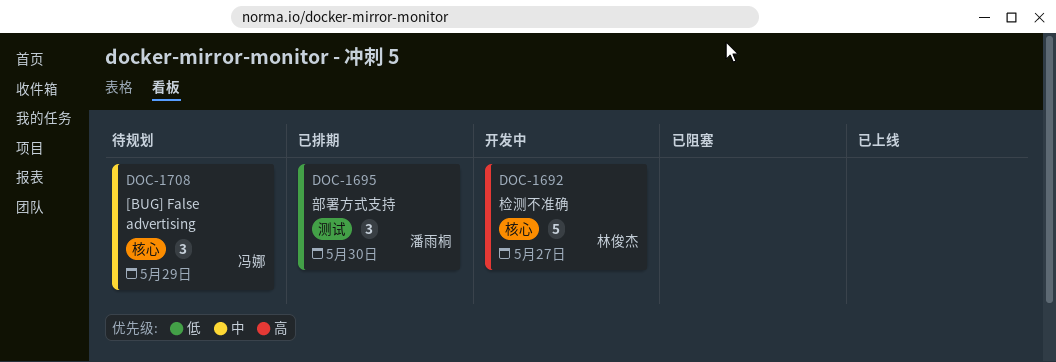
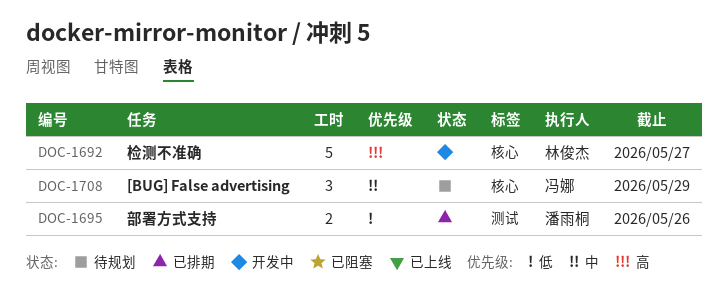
DOC-1695, estimate: 3 -> 2
DOC-1695, due: May 30 -> May 26

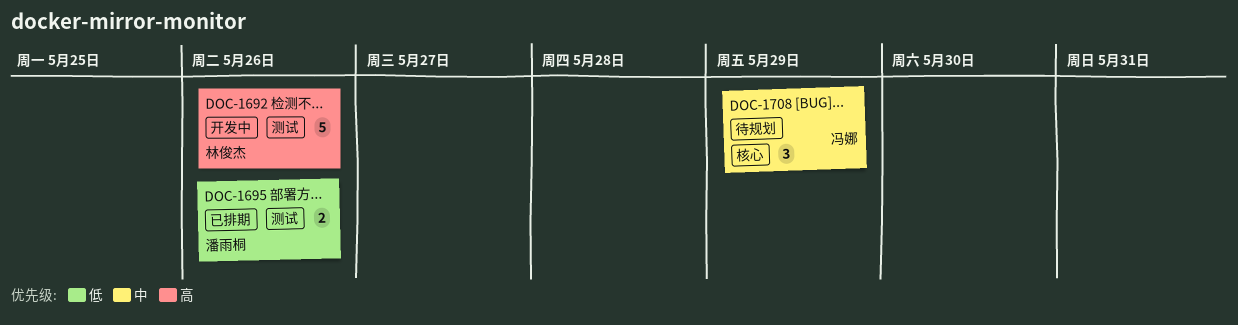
DOC-1692, label: 核心 -> 测试
DOC-1692, due: May 27 -> May 26

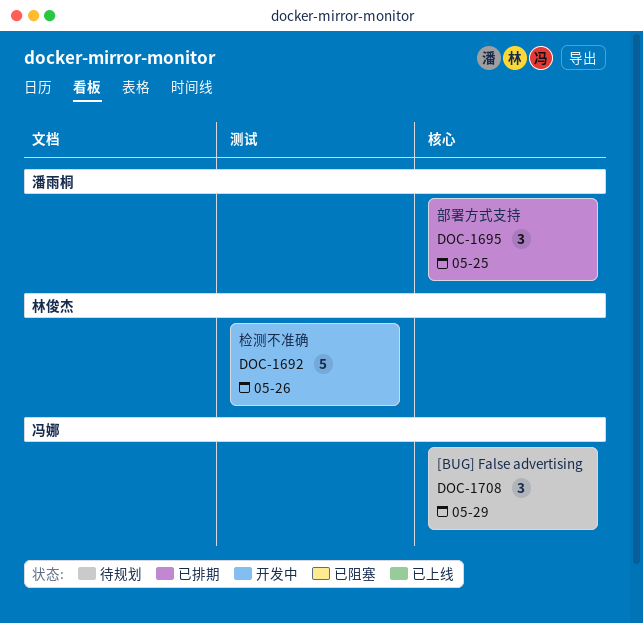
DOC-1695, label: 测试 -> 核心
DOC-1695, estimate: 2 -> 3
DOC-1695, due: May 26 -> May 25

